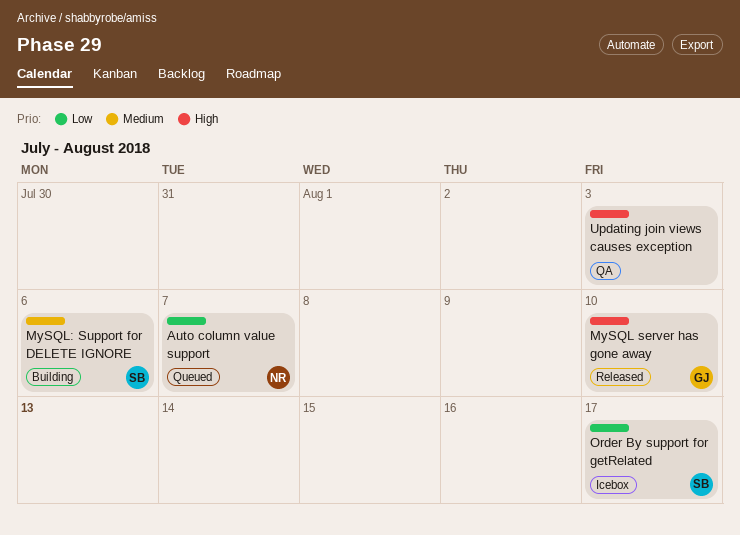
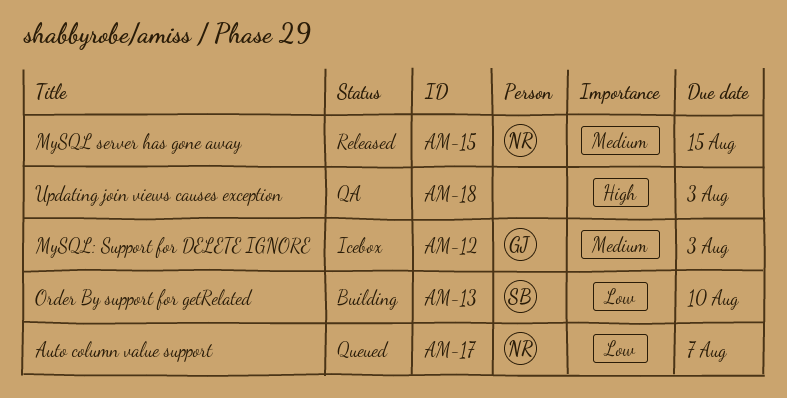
MySQL server has gone away, owner: GJ -> NR
MySQL server has gone away, priority: High -> Medium
MySQL server has gone away, due: Aug 10 -> Aug 15
MySQL: Support for DELETE IGNORE, status: Building -> Icebox
MySQL: Support for DELETE IGNORE, owner: SB -> GJ
MySQL: Support for DELETE IGNORE, due: Aug 6 -> Aug 3
Order By support for getRelated, status: Icebox -> Building
Order By support for getRelated, due: Aug 17 -> Aug 10

